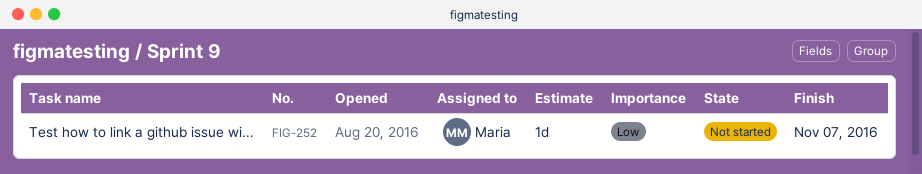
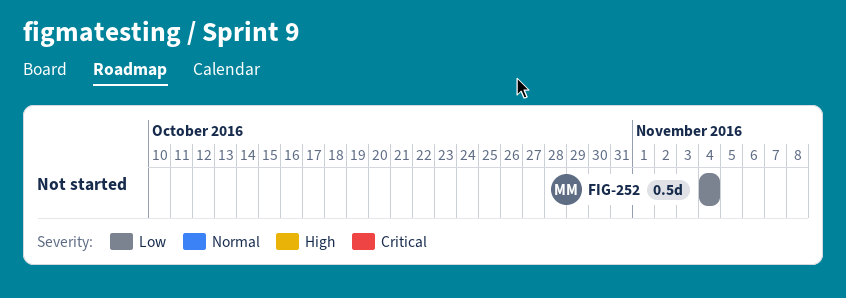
FIG-252, estimate: 1d -> 0.5d
FIG-252, due: Nov 7 -> Nov 4

